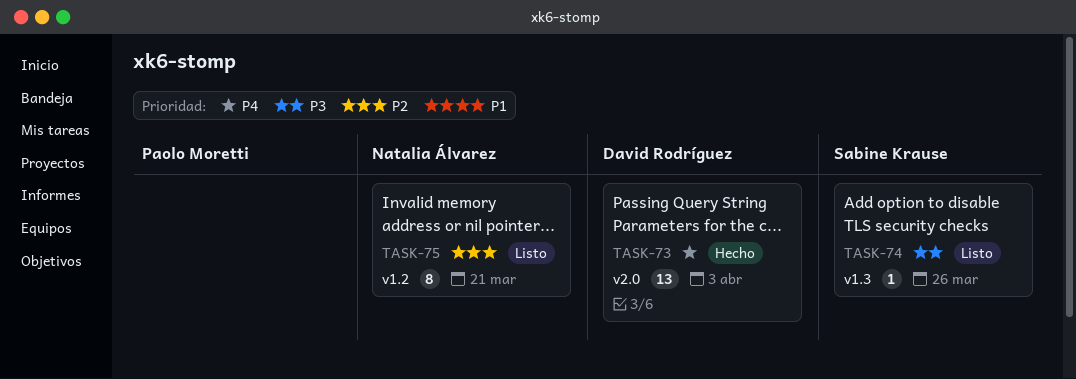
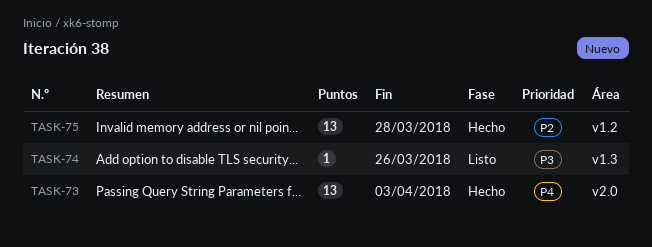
TASK-75, status: Listo -> Hecho
TASK-75, estimate: 8 -> 13
TASK-75, due: Mar 21 -> Mar 28

